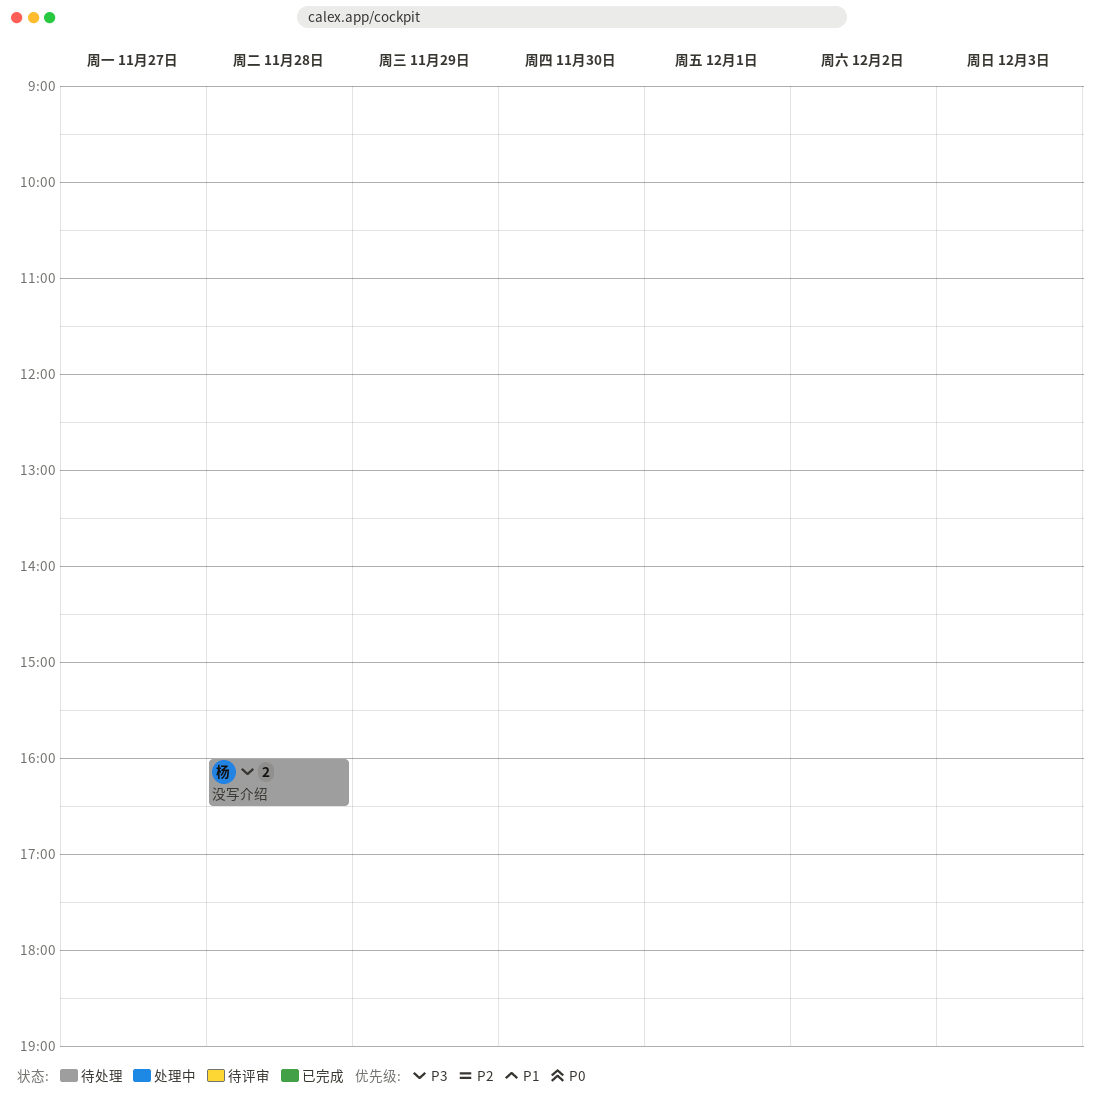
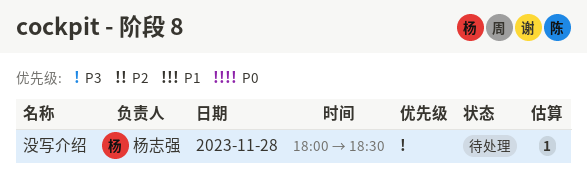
没写介绍, estimate: 2 -> 1
没写介绍, begins: 16:00 -> 18:00
没写介绍, ends: 16:30 -> 18:30

